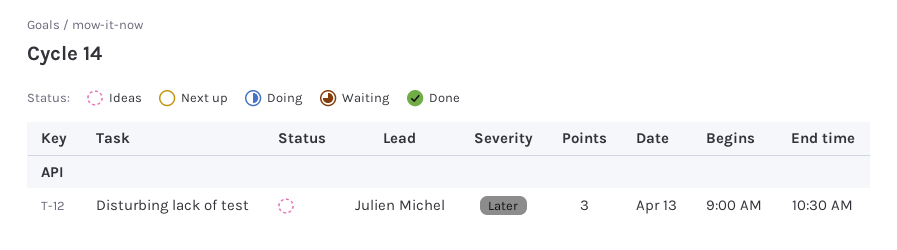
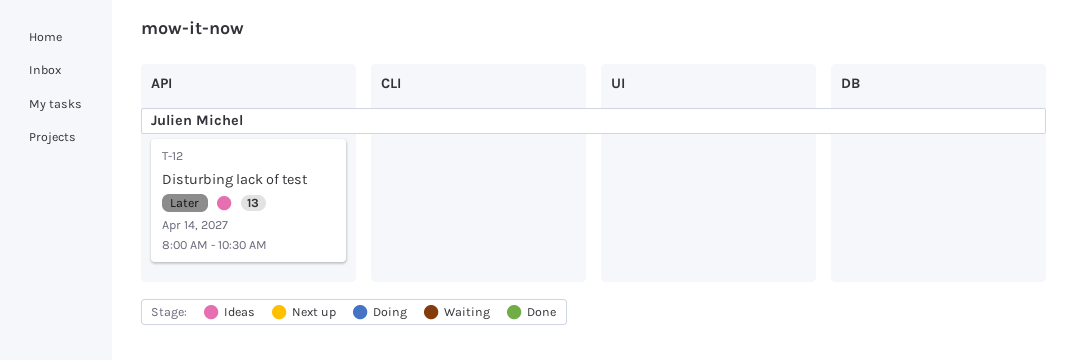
T-12, estimate: 3 -> 13
T-12, day: Apr 13 -> Apr 14
T-12, begins: 09:00 -> 08:00

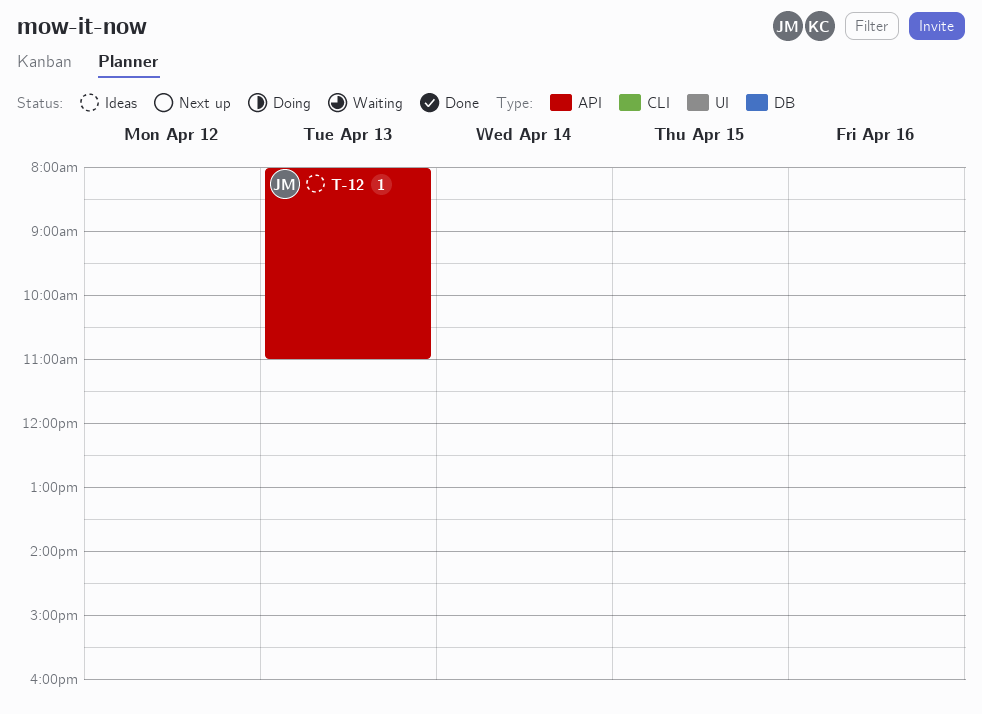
T-12, estimate: 13 -> 1
T-12, day: Apr 14 -> Apr 13
T-12, ends: 10:30 -> 11:00

